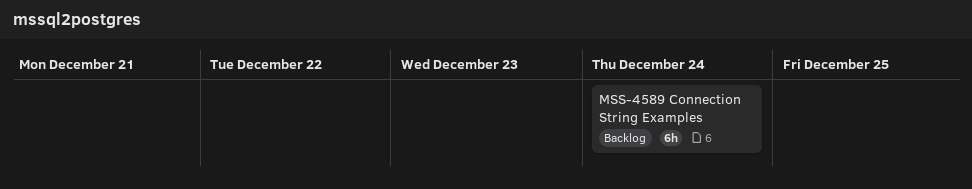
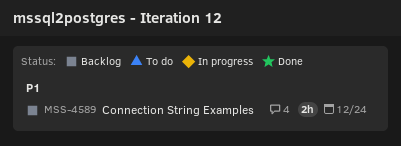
MSS-4589, estimate: 6h -> 2h

